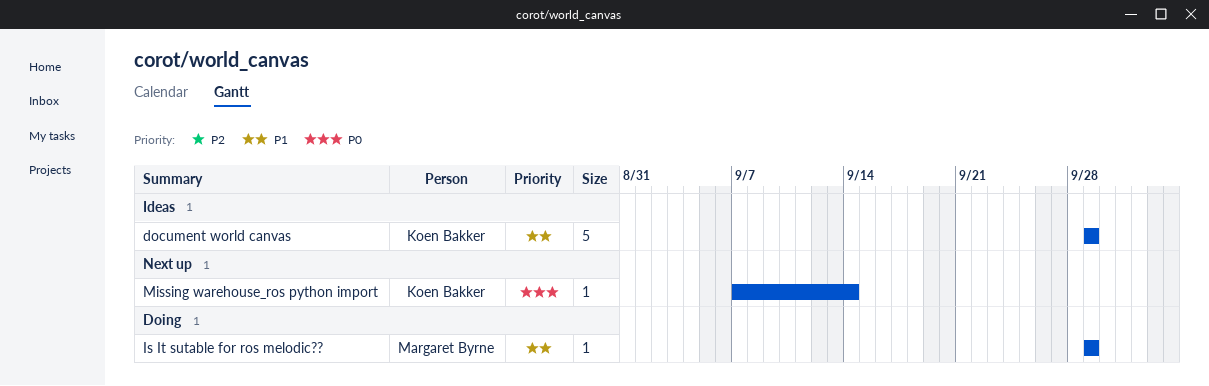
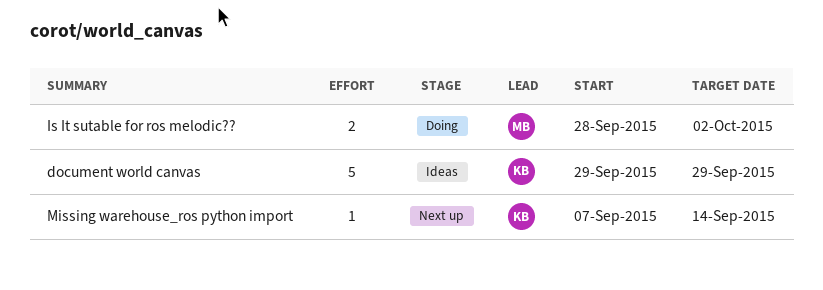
Is It sutable for ros melodic??, estimate: 1 -> 2
Is It sutable for ros melodic??, start: Sep 29 -> Sep 28
Is It sutable for ros melodic??, due: Sep 29 -> Oct 2

